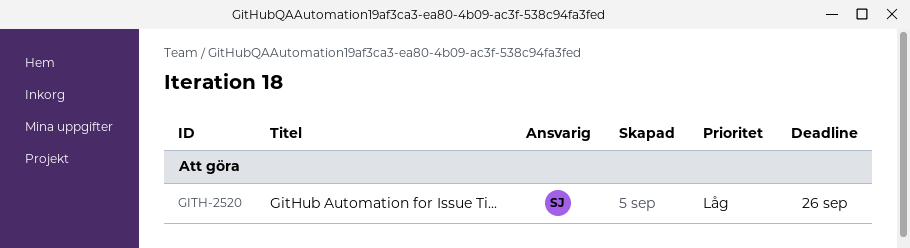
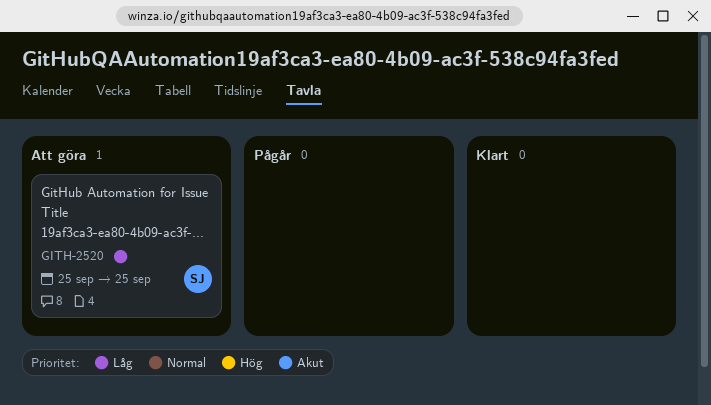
GITH-2520, due: Sep 26 -> Sep 25

